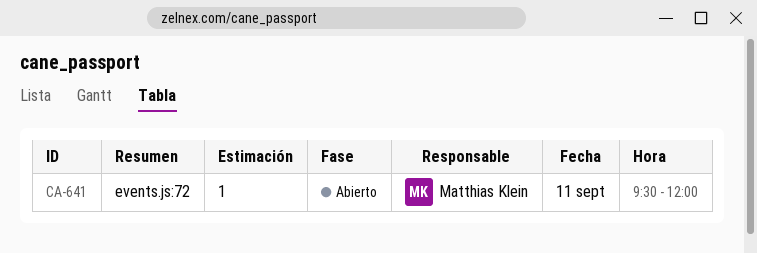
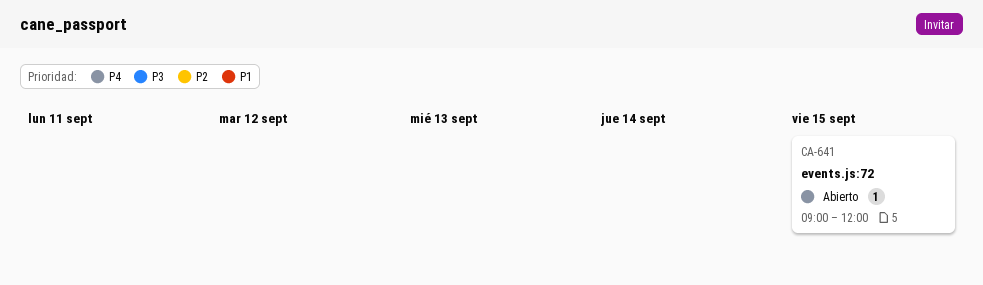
CA-641, day: Sep 11 -> Sep 15
CA-641, begins: 09:30 -> 09:00

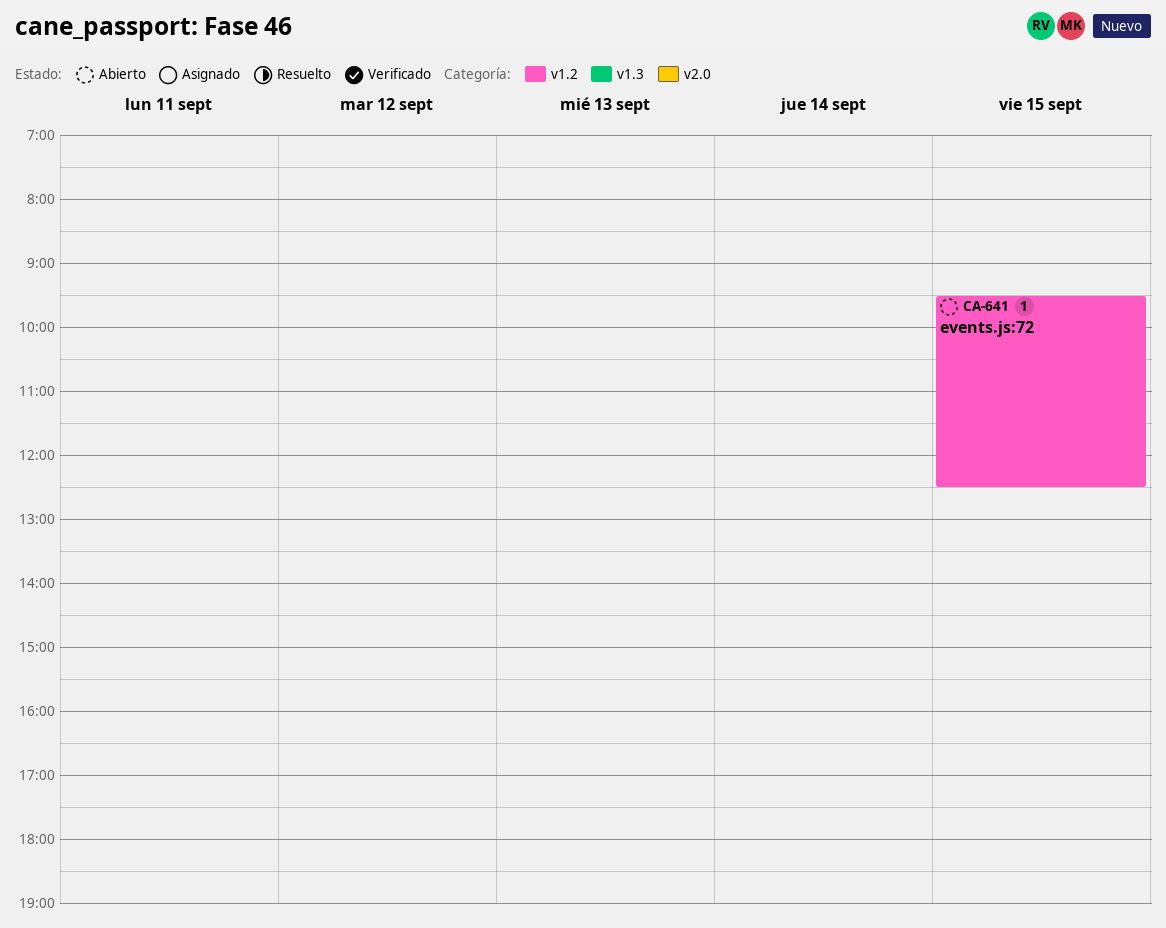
CA-641, begins: 09:00 -> 09:30
CA-641, ends: 12:00 -> 12:30

